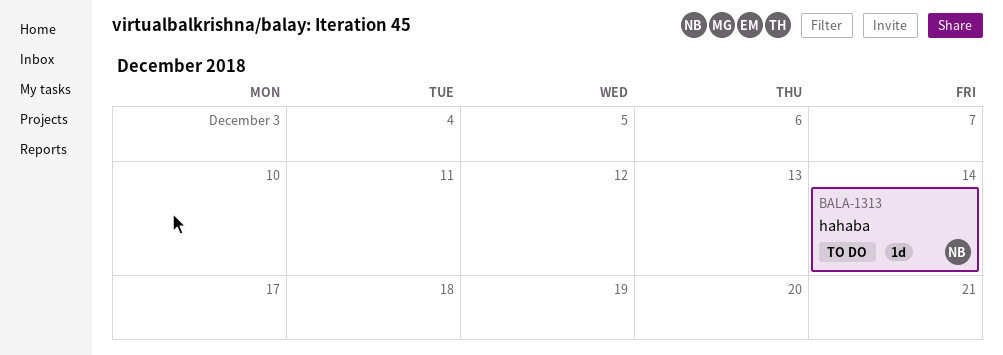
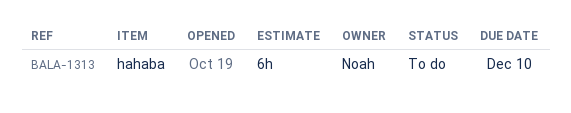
BALA-1313, estimate: 1d -> 6h
BALA-1313, due: Dec 14 -> Dec 10

